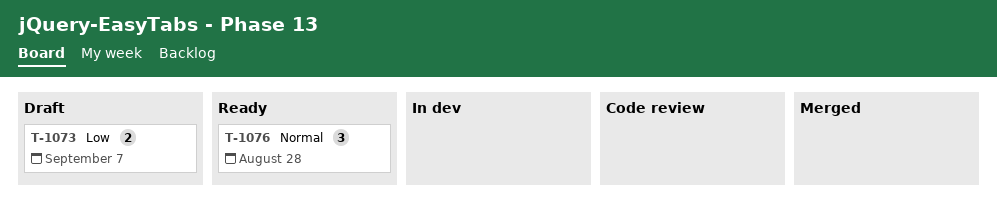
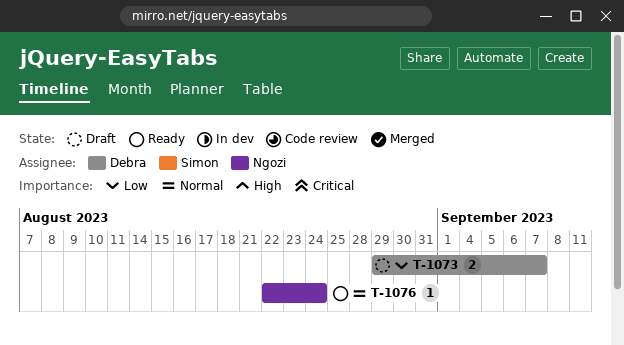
T-1076, estimate: 3 -> 1
T-1076, due: Aug 28 -> Aug 24

